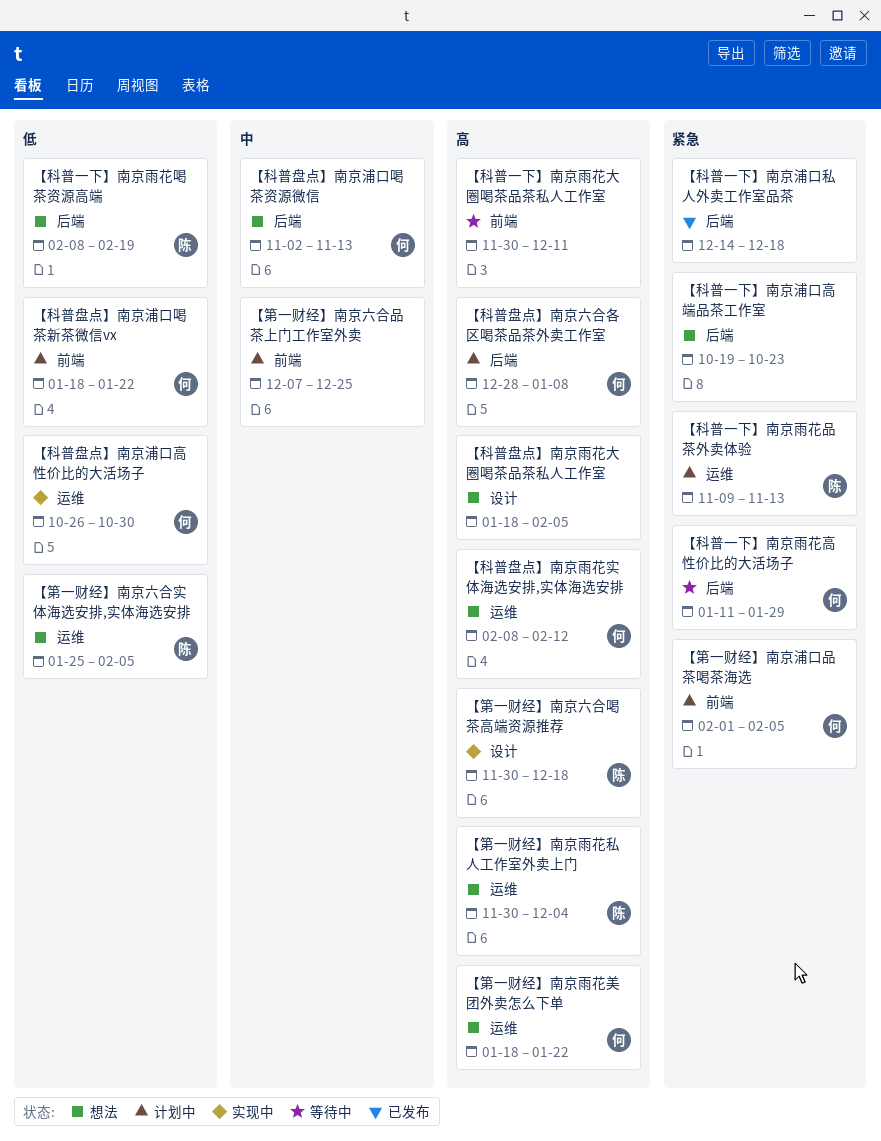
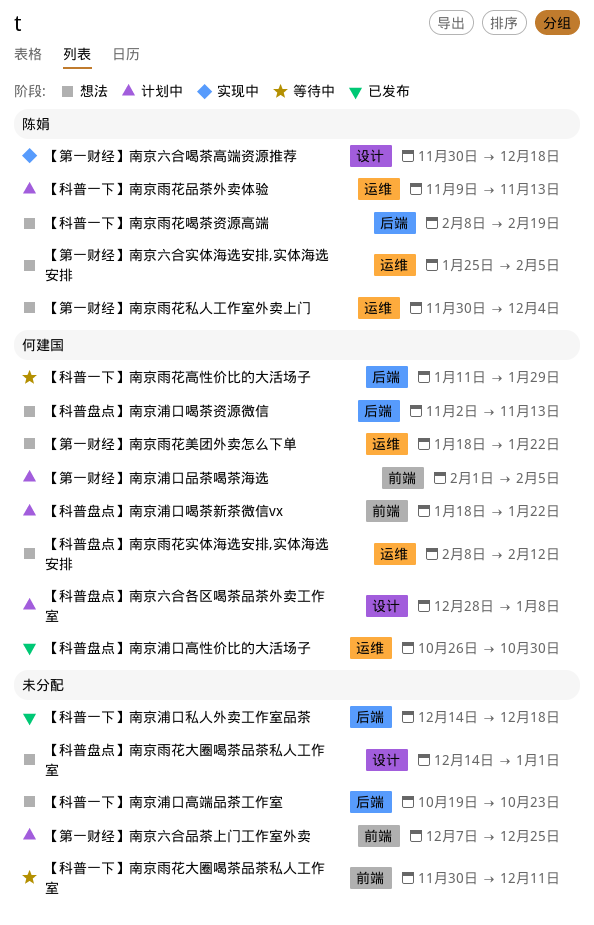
【科普盘点】南京六合各区喝茶品茶外卖工作室, label: 后端 -> 设计
【科普盘点】南京浦口高性价比的大活场子, status: 实现中 -> 已发布
【科普盘点】南京雨花大圈喝茶品茶私人工作室, start: Jan 18 -> Dec 14
【科普盘点】南京雨花大圈喝茶品茶私人工作室, due: Feb 5 -> Jan 1

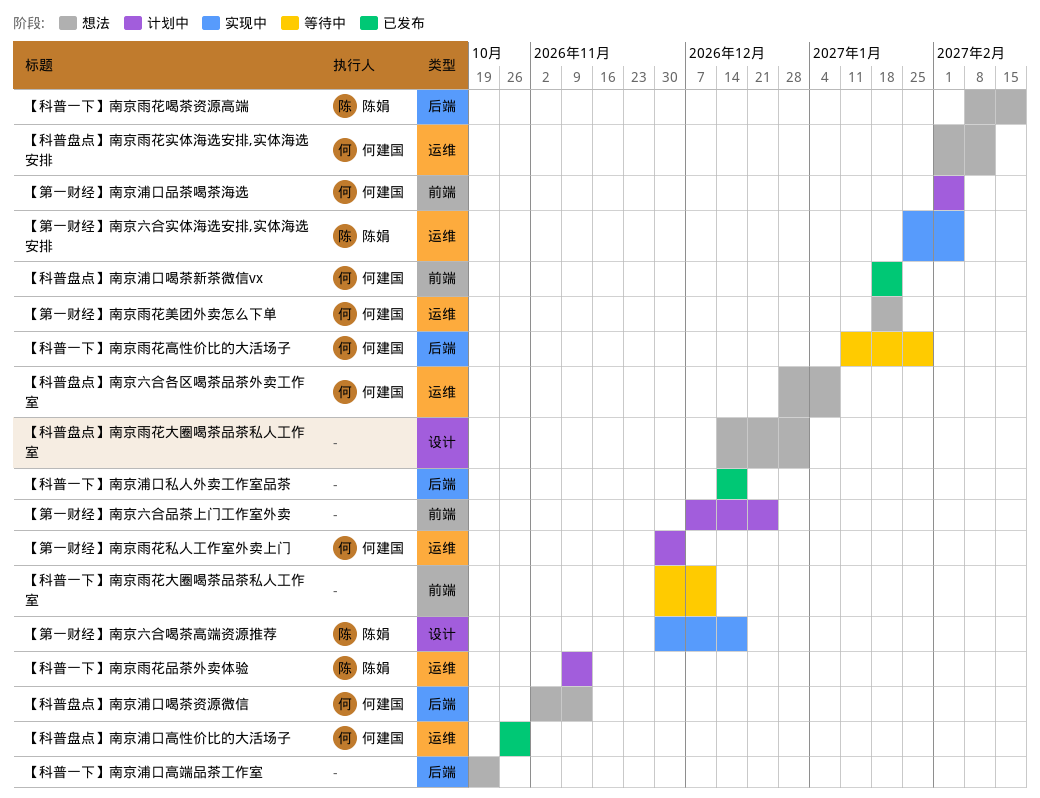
【科普盘点】南京六合各区喝茶品茶外卖工作室, status: 计划中 -> 想法
【科普盘点】南京六合各区喝茶品茶外卖工作室, label: 设计 -> 运维
【科普盘点】南京浦口喝茶新茶微信vx, status: 计划中 -> 已发布
【科普盘点】南京雨花实体海选安排,实体海选安排, start: Feb 8 -> Feb 1
【第一财经】南京六合实体海选安排,实体海选安排, status: 想法 -> 实现中
【第一财经】南京雨花私人工作室外卖上门, status: 想法 -> 计划中
【第一财经】南京雨花私人工作室外卖上门, owner: 陈娟 -> 何建国

